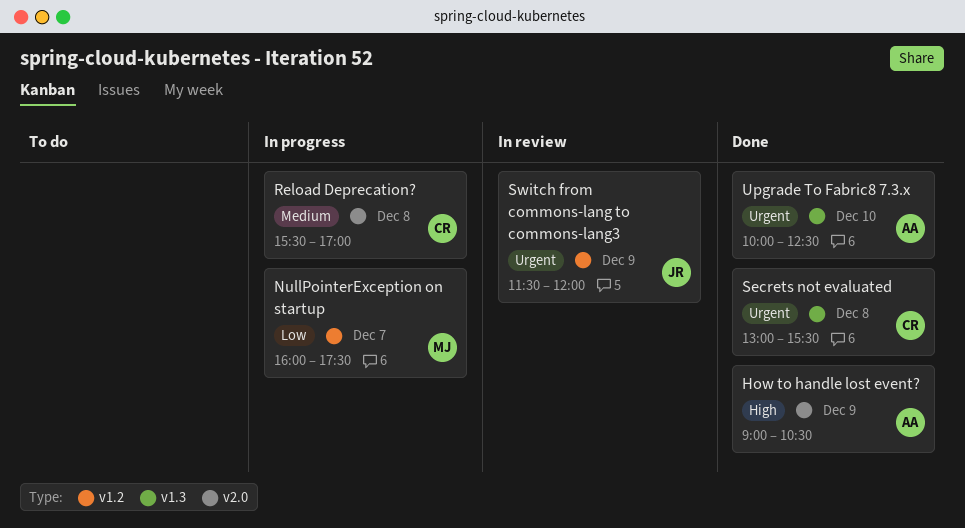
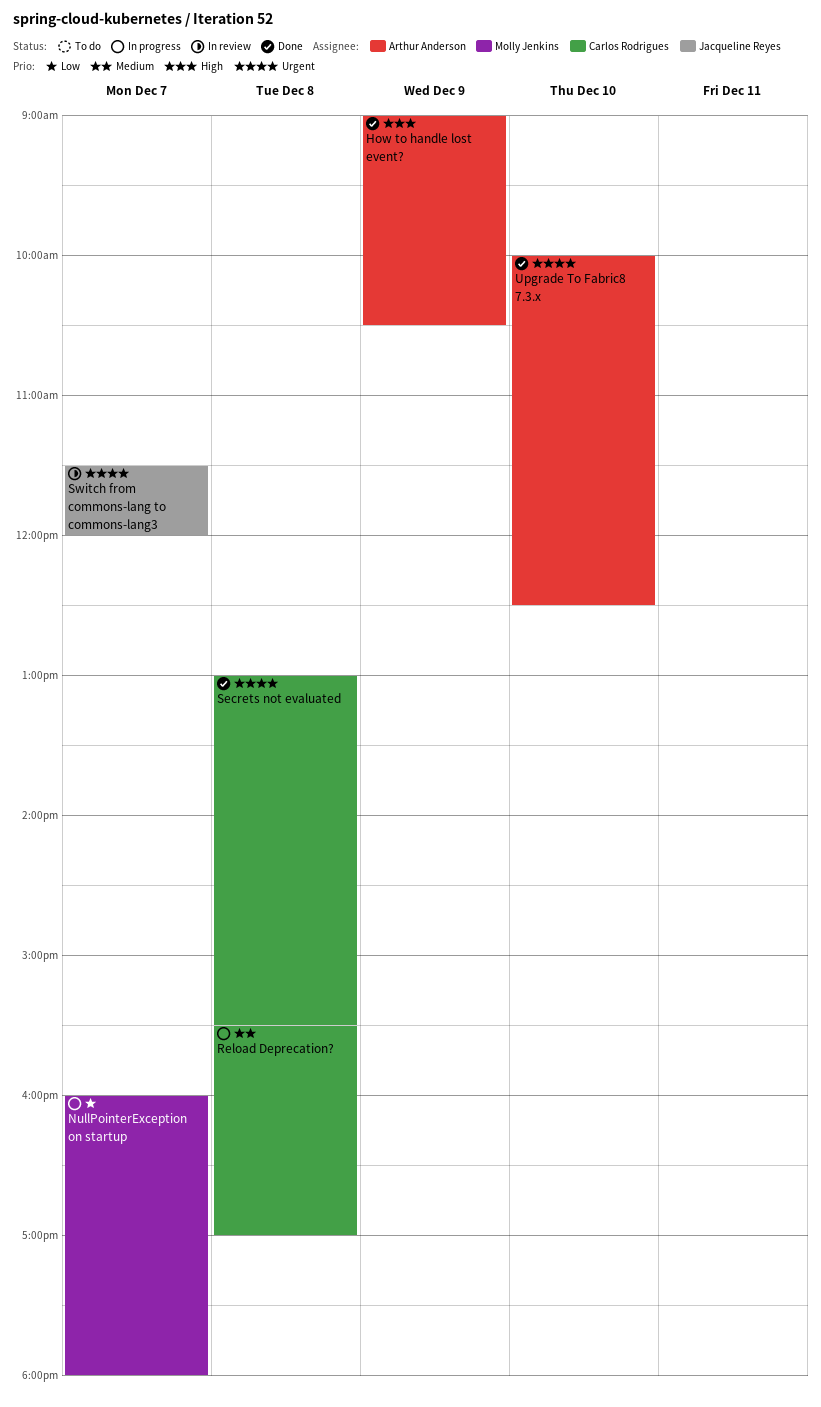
NullPointerException on startup, ends: 17:30 -> 18:00
Switch from commons-lang to commons-lang3, day: Dec 9 -> Dec 7

